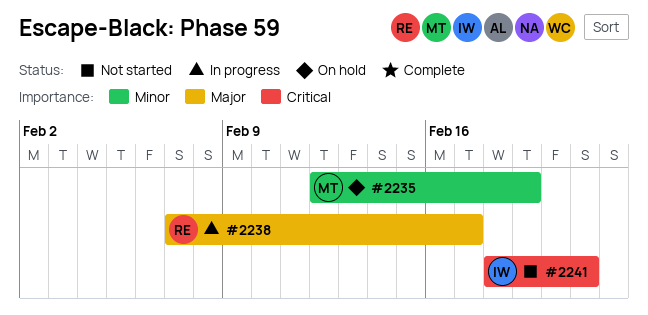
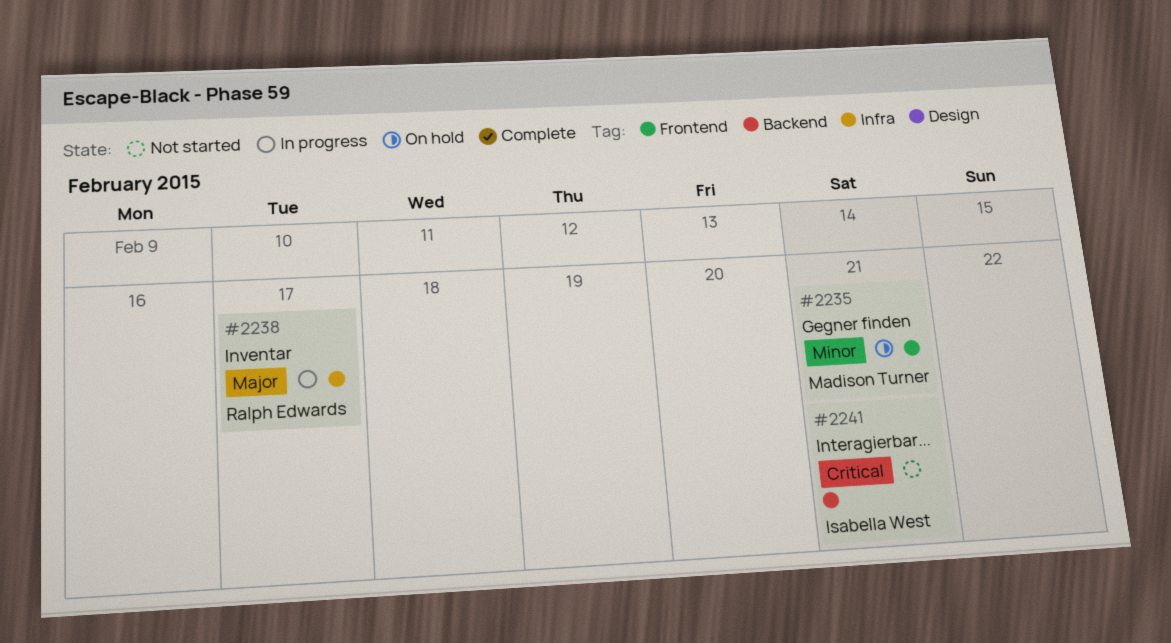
#2235, due: Feb 19 -> Feb 21

